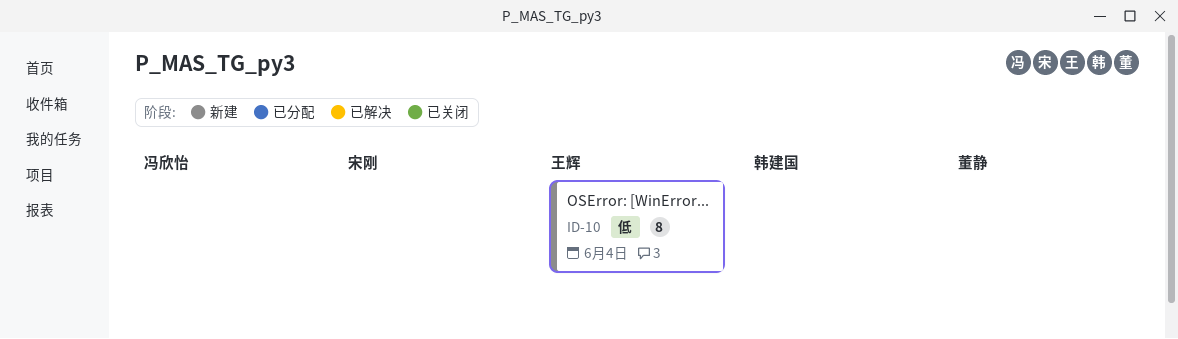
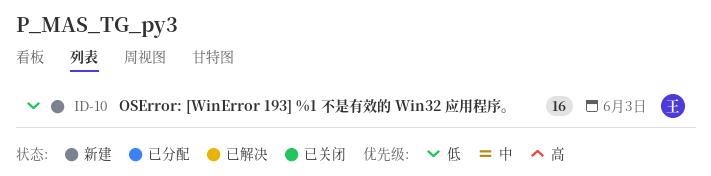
ID-10, estimate: 8 -> 16
ID-10, due: Jun 4 -> Jun 3

